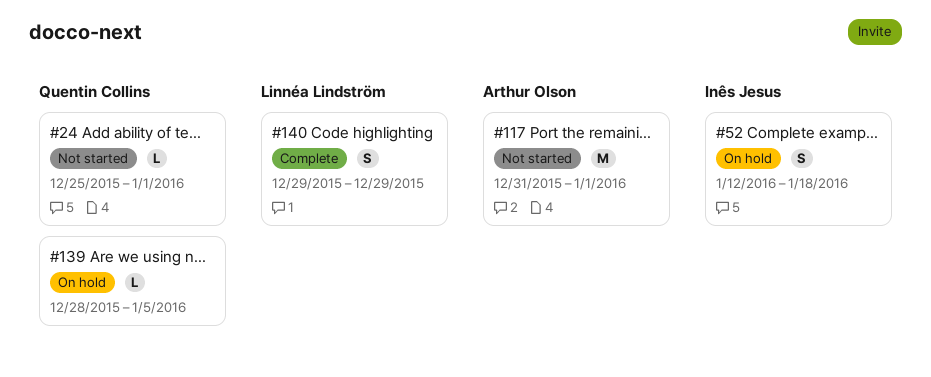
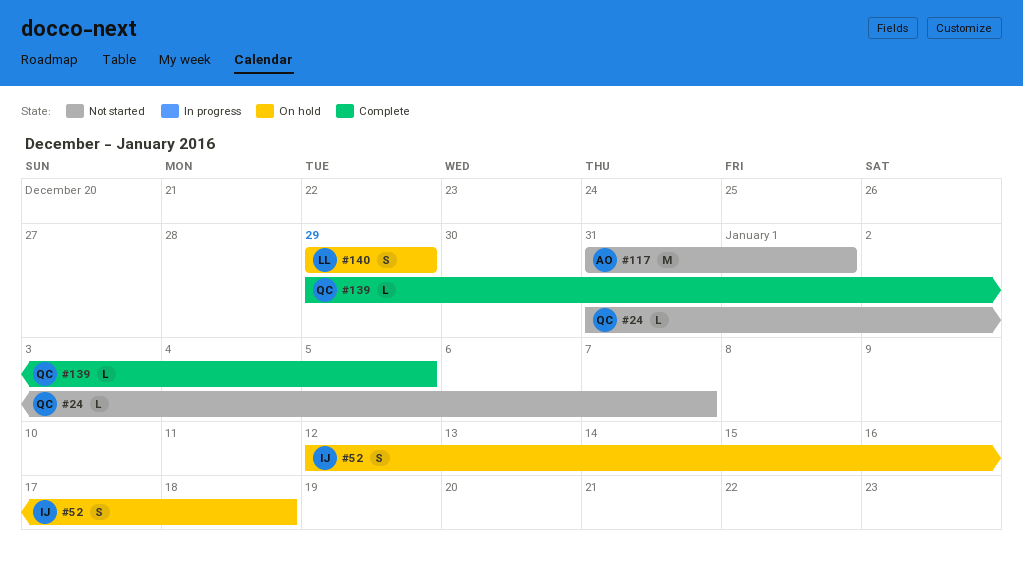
#24, start: Dec 25 -> Dec 31
#24, due: Jan 1 -> Jan 7
#139, status: On hold -> Complete
#139, start: Dec 28 -> Dec 29
#140, status: Complete -> On hold

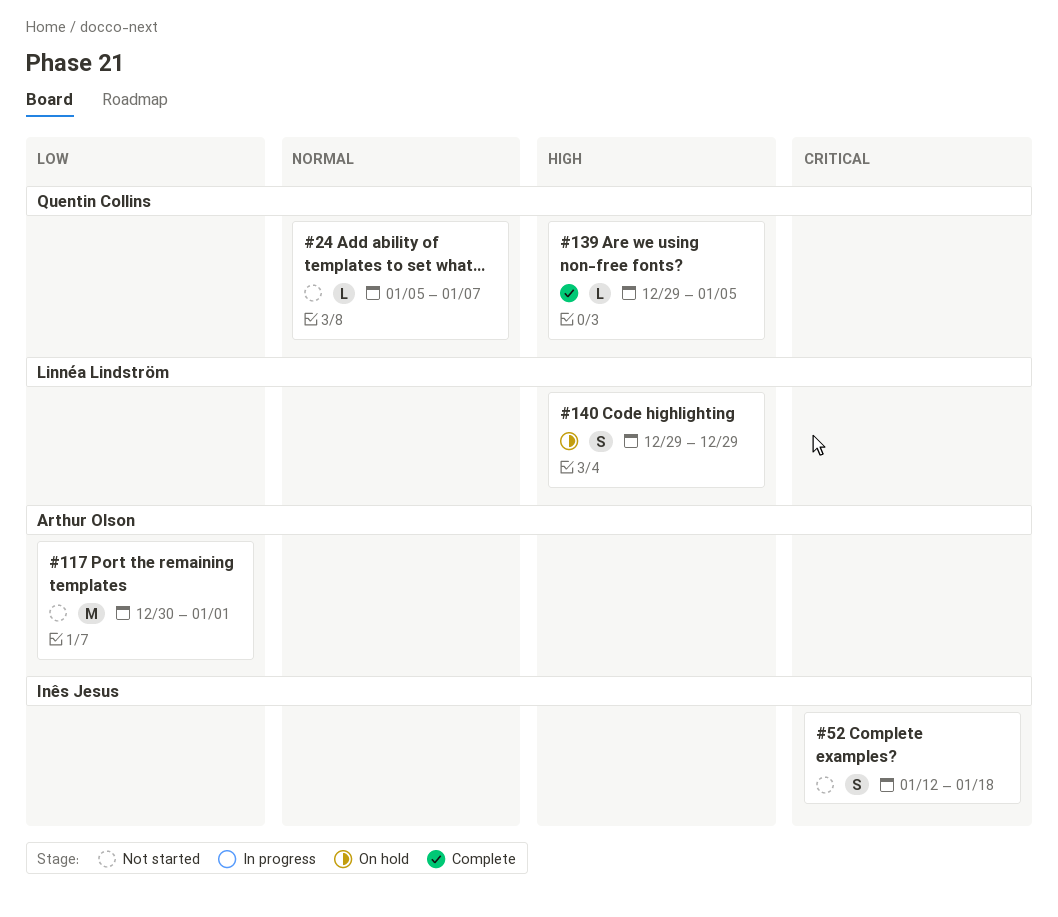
#24, start: Dec 31 -> Jan 5
#52, status: On hold -> Not started
#117, start: Dec 31 -> Dec 30

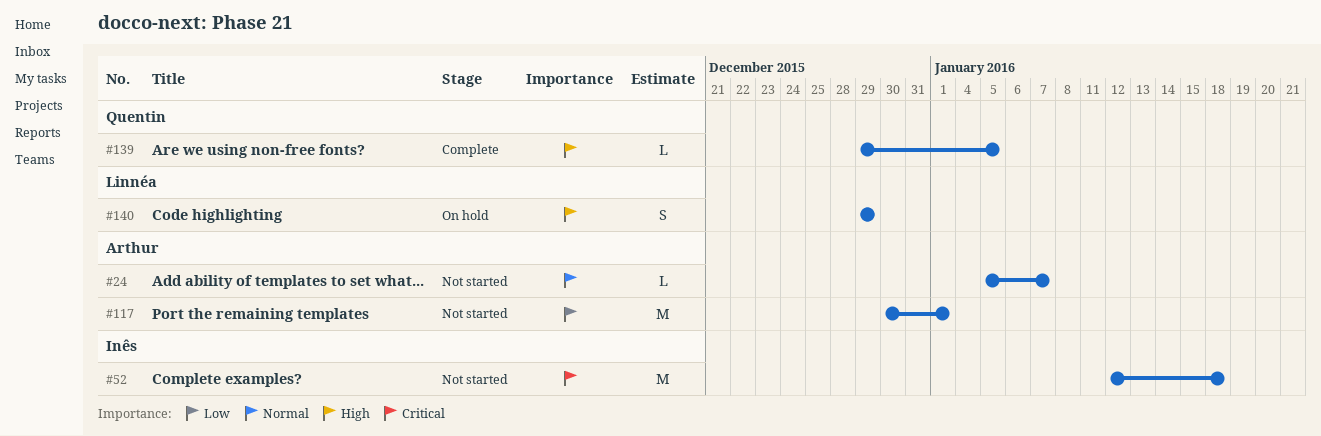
#24, owner: Quentin Collins -> Arthur Olson
#52, estimate: S -> M

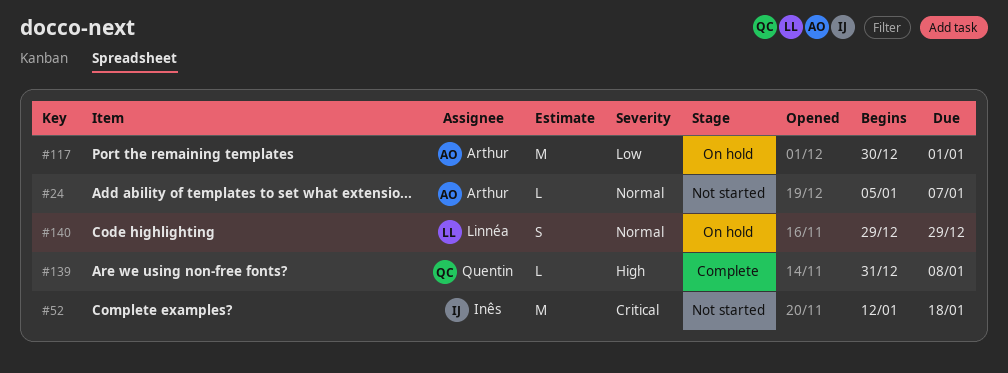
#117, status: Not started -> On hold
#139, start: Dec 29 -> Dec 31
#139, due: Jan 5 -> Jan 8
#140, priority: High -> Normal

